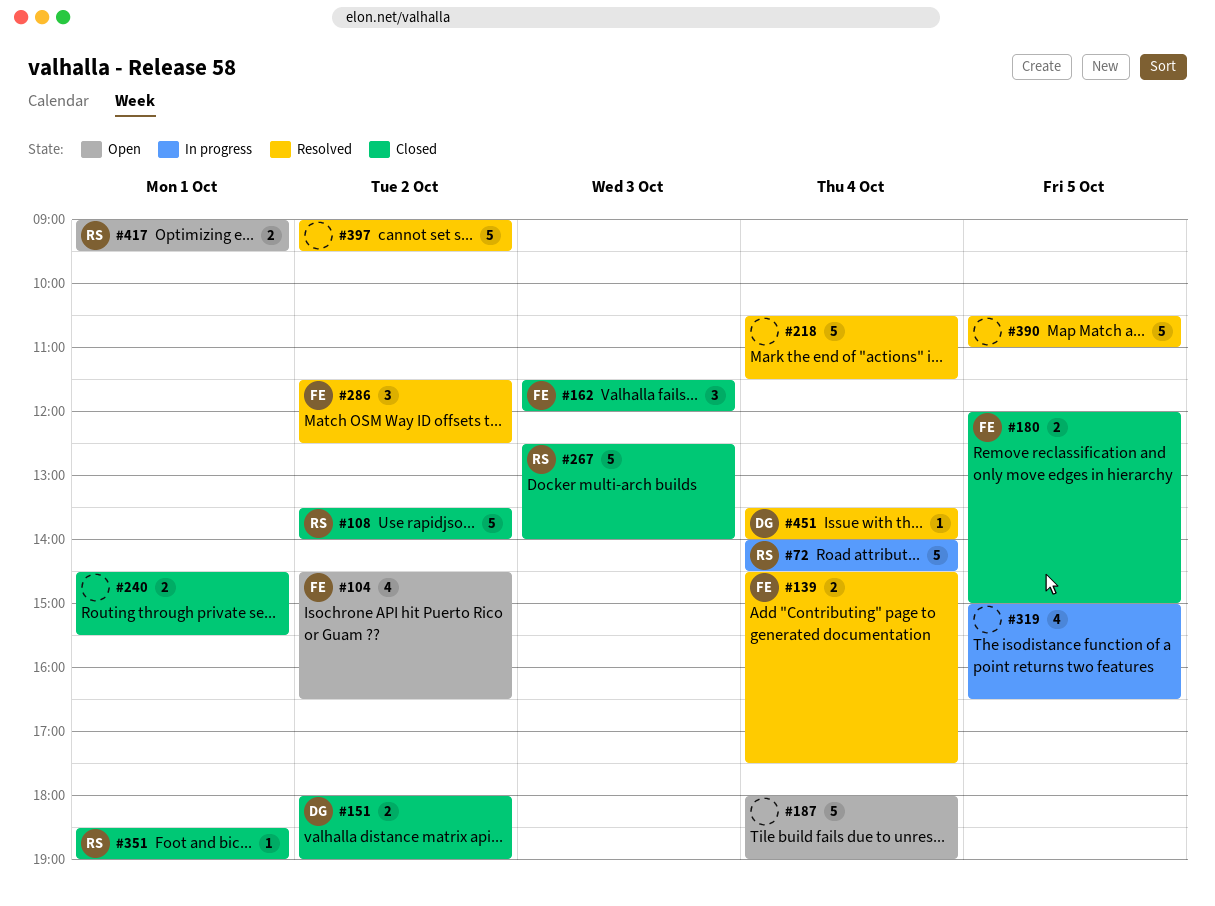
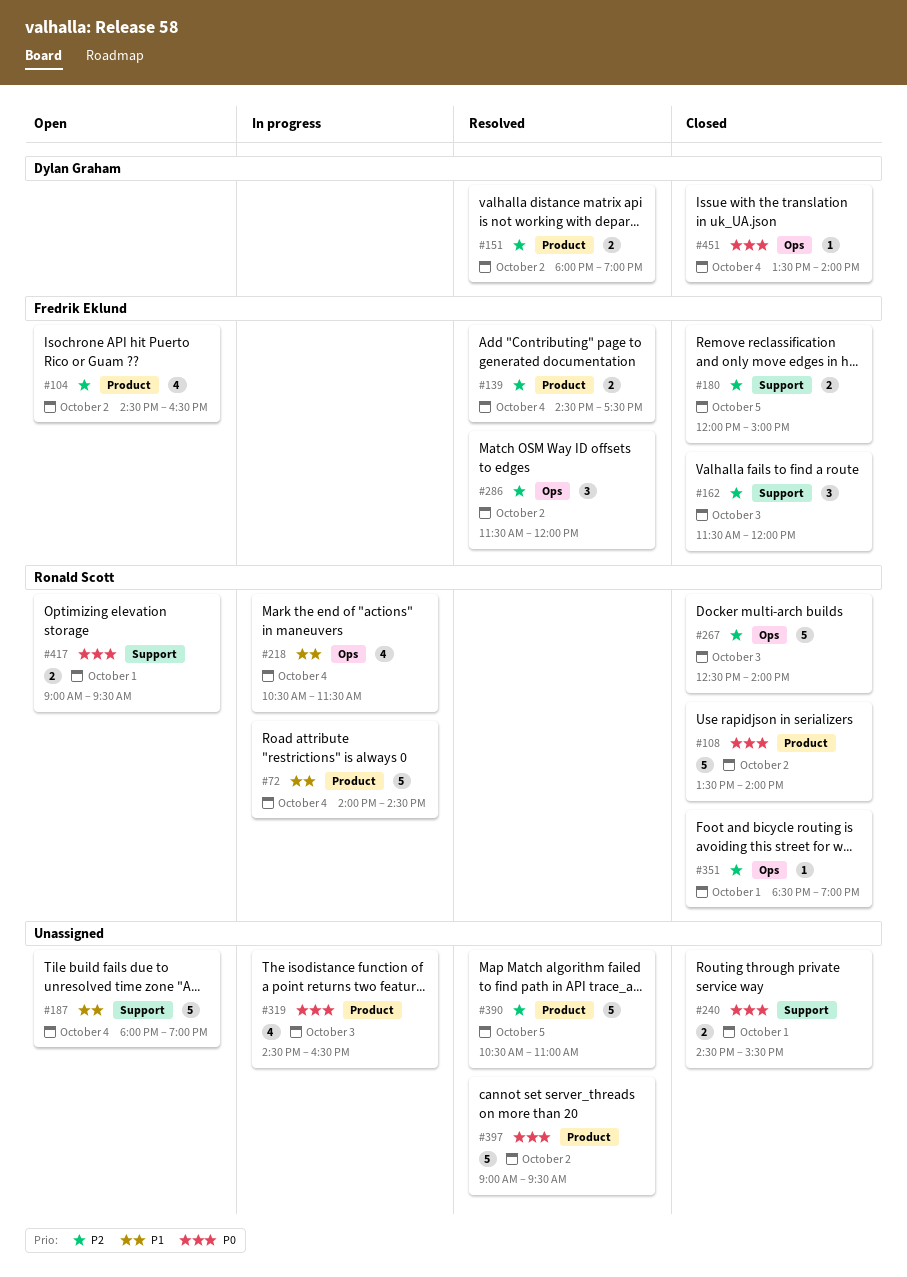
#151, status: Closed -> Resolved
#218, status: Resolved -> In progress
#218, owner: none -> Ronald Scott
#218, estimate: 5 -> 4
#286, ends: 12:30 -> 12:00
#319, day: Oct 5 -> Oct 3
#319, begins: 15:00 -> 14:30
#451, status: Resolved -> Closed

